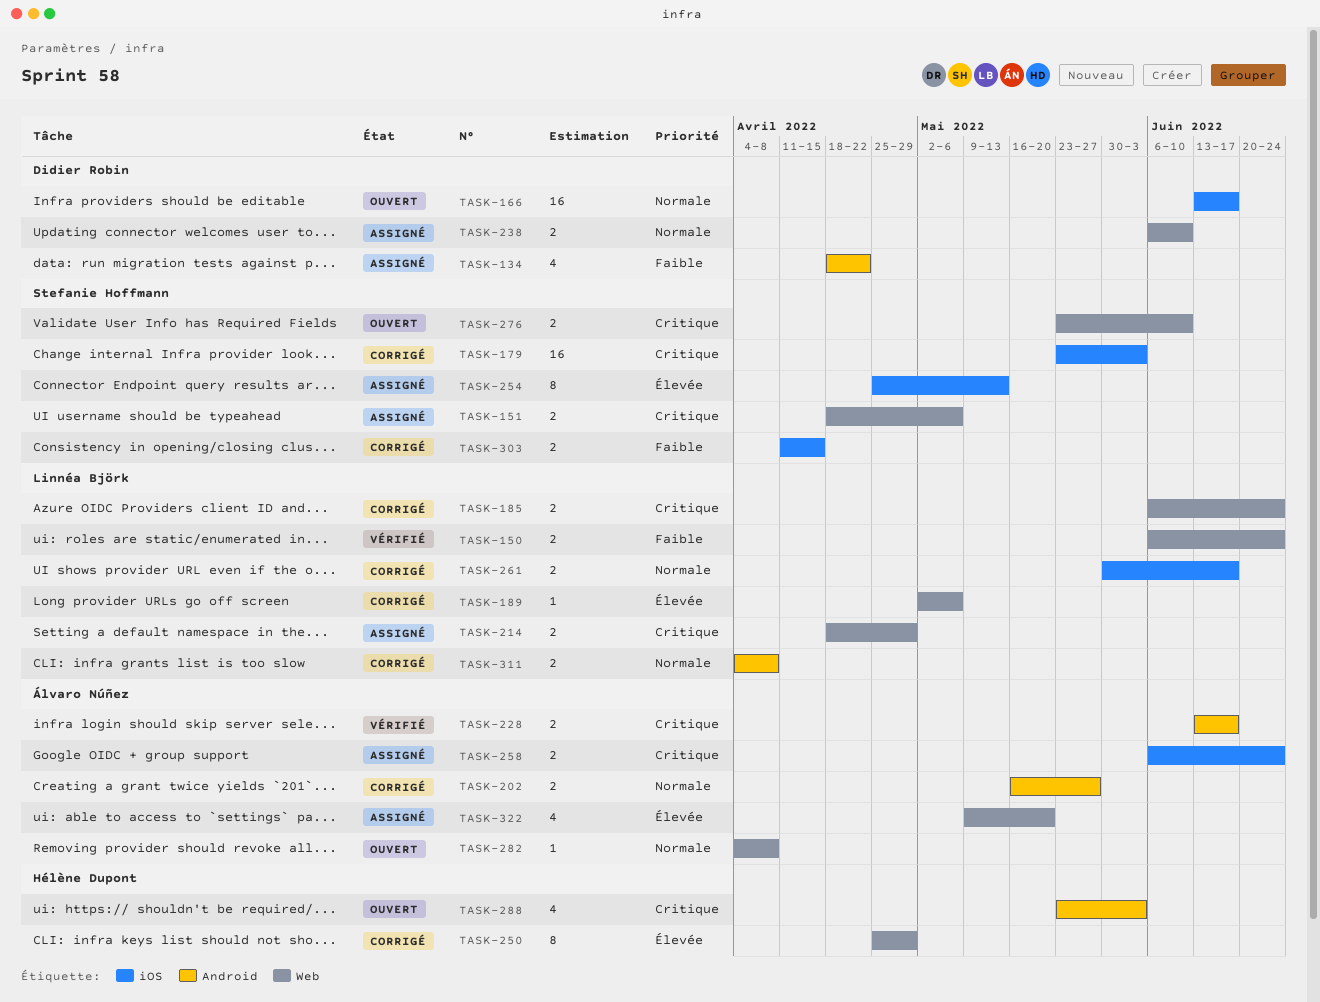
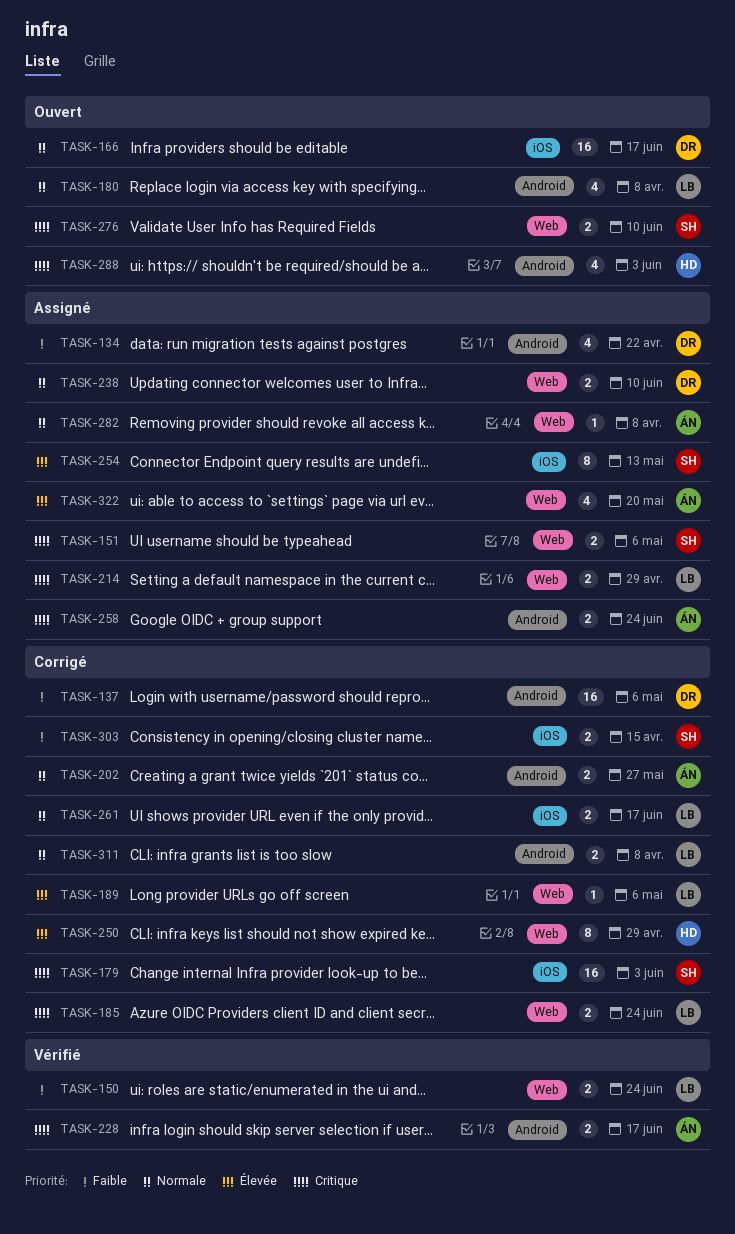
TASK-137: none -> present
TASK-180: none -> present
TASK-258, label: iOS -> Android
TASK-282, status: Ouvert -> Assigné

